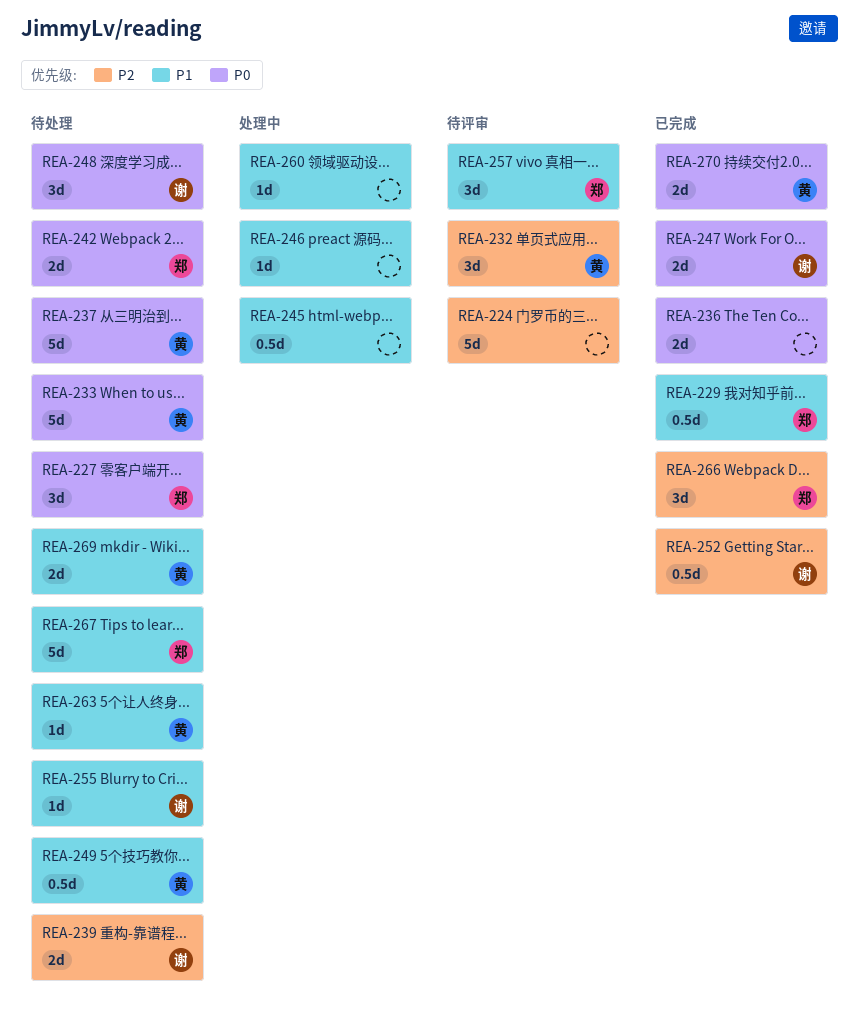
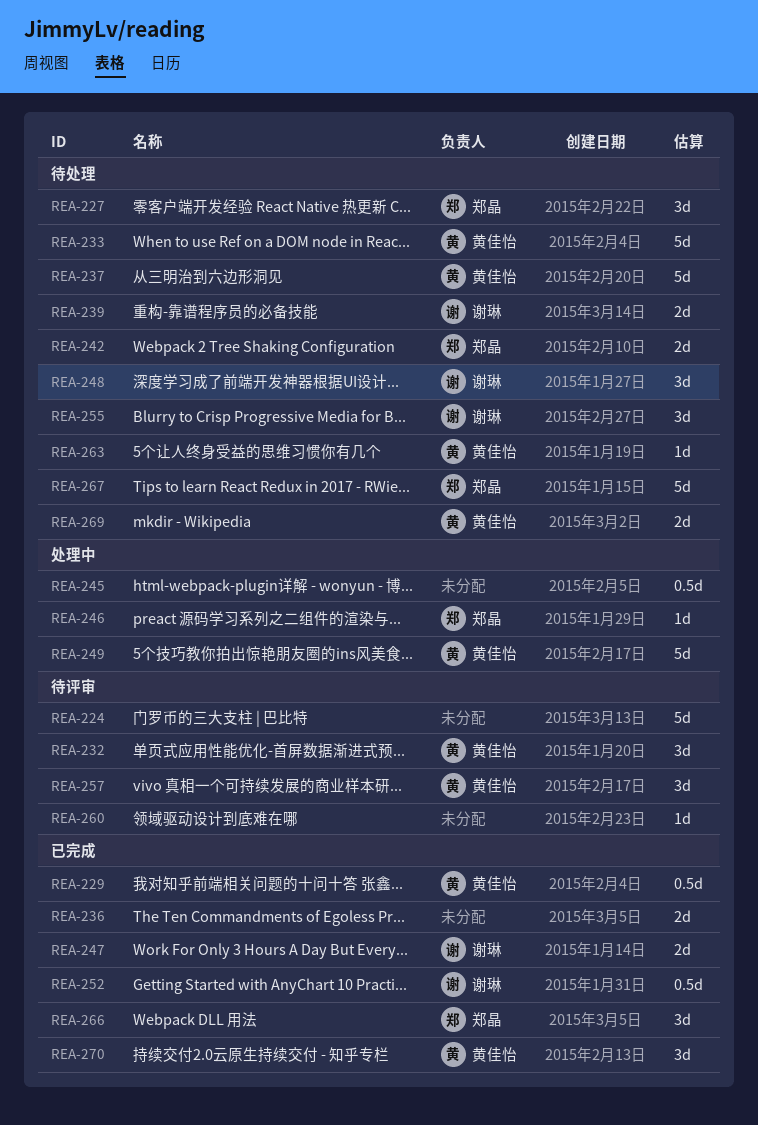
REA-229, owner: 郑晶 -> 黄佳怡
REA-246, owner: none -> 郑晶
REA-249, status: 待处理 -> 处理中
REA-249, estimate: 0.5d -> 5d
REA-255, estimate: 1d -> 3d
REA-257, owner: 郑晶 -> 黄佳怡
REA-260, status: 处理中 -> 待评审
REA-270, estimate: 2d -> 3d

